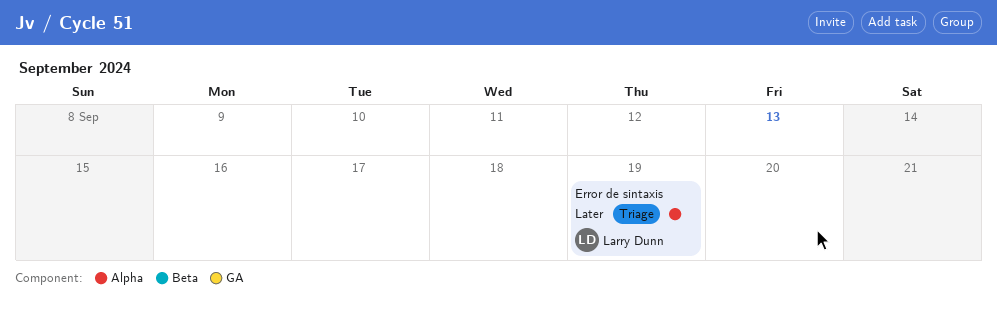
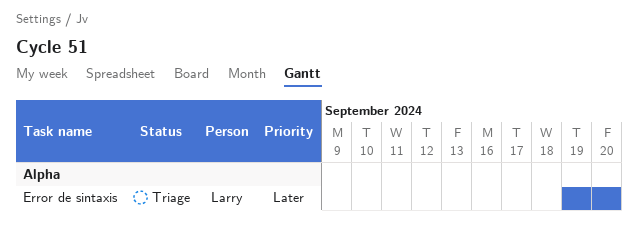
Error de sintaxis, due: Sep 19 -> Sep 20

